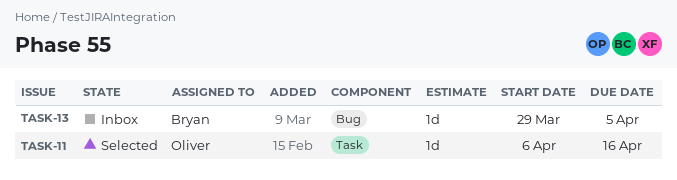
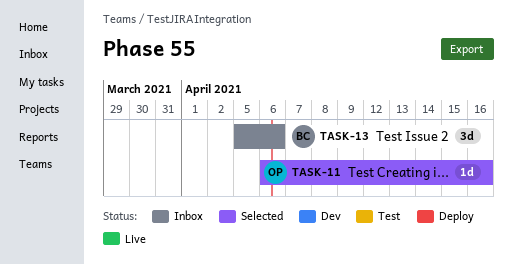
TASK-13, estimate: 1d -> 3d
TASK-13, start: Mar 29 -> Apr 5
TASK-13, due: Apr 5 -> Apr 6

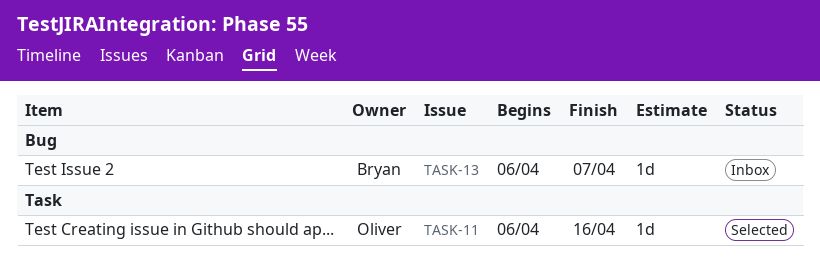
TASK-13, estimate: 3d -> 1d
TASK-13, start: Apr 5 -> Apr 6
TASK-13, due: Apr 6 -> Apr 7

